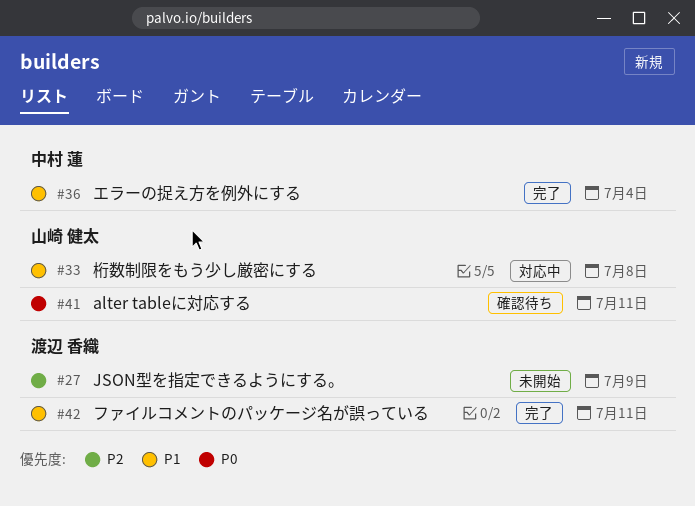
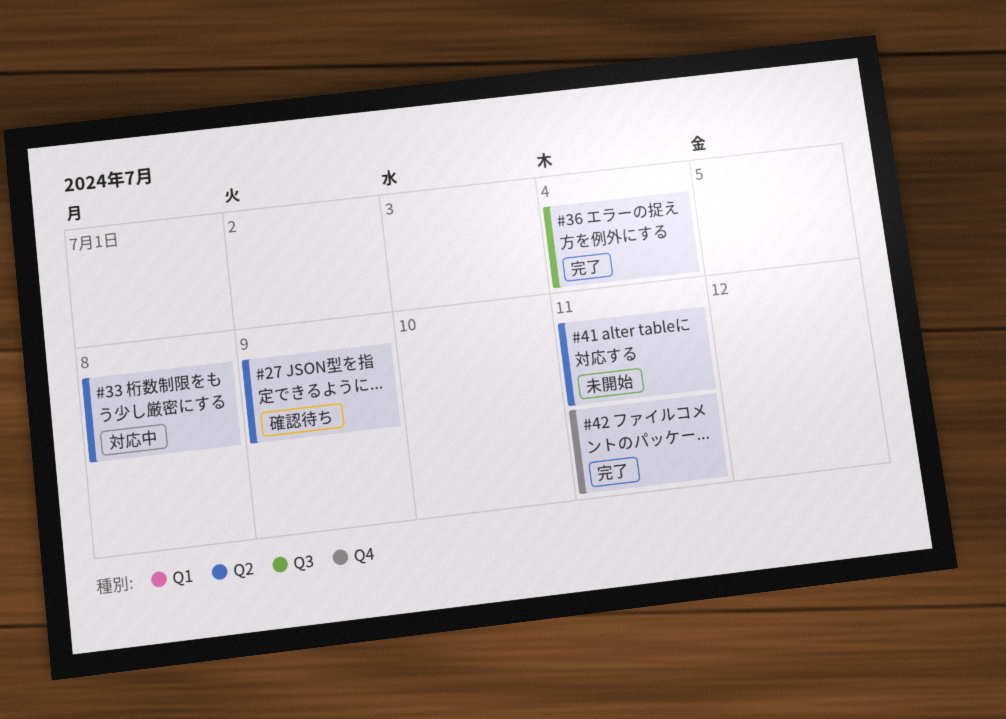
#27, status: 未開始 -> 確認待ち
#41, status: 確認待ち -> 未開始

